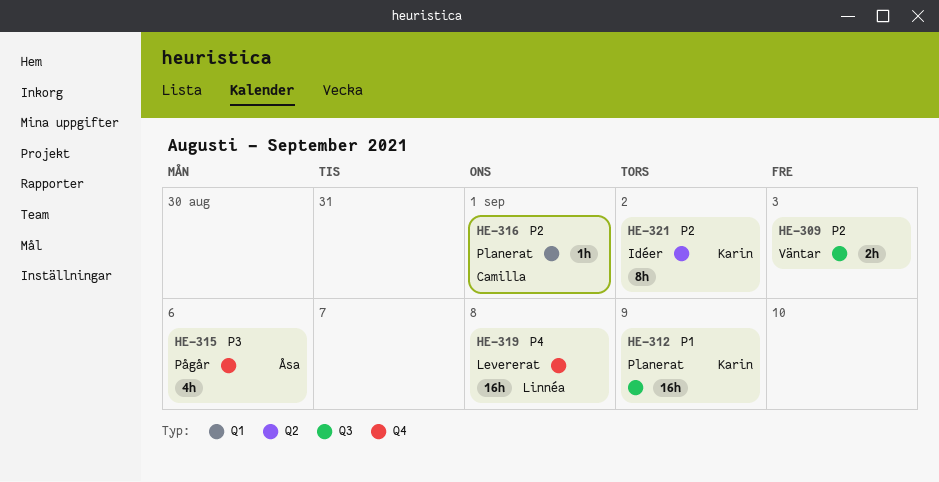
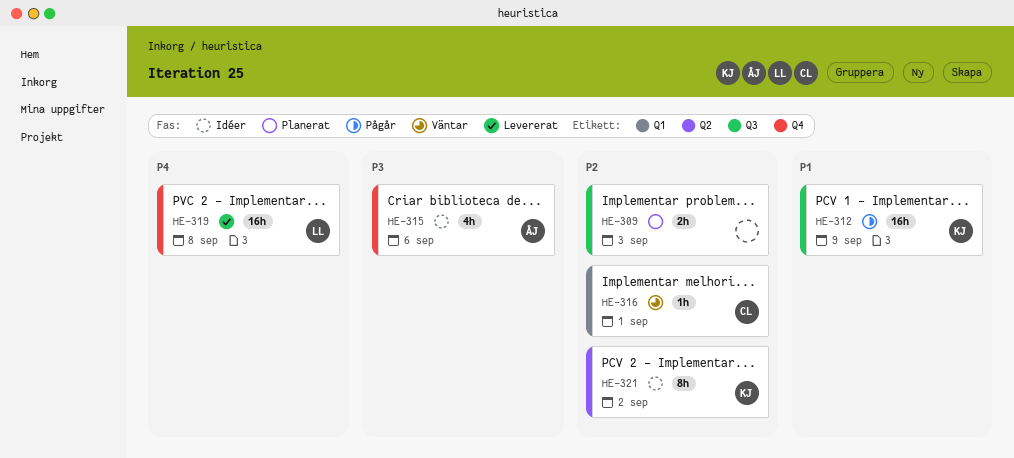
HE-309, status: Väntar -> Planerat
HE-312, status: Planerat -> Pågår
HE-315, status: Pågår -> Idéer
HE-316, status: Planerat -> Väntar

